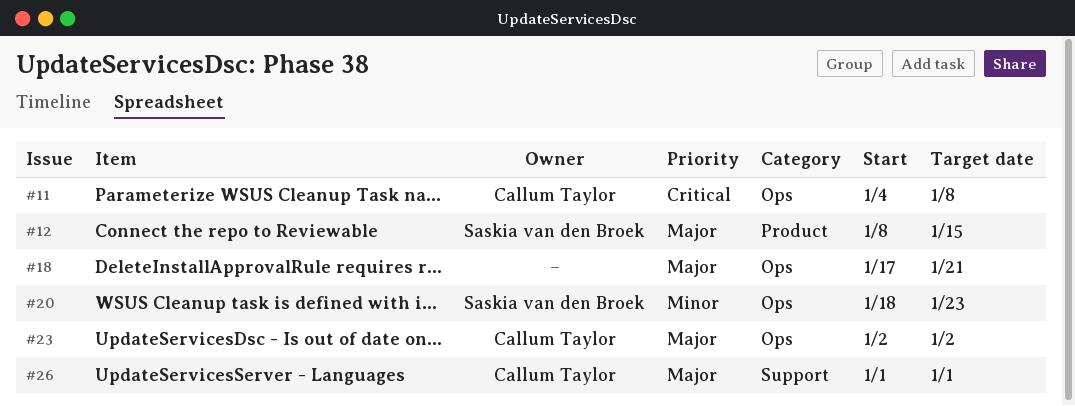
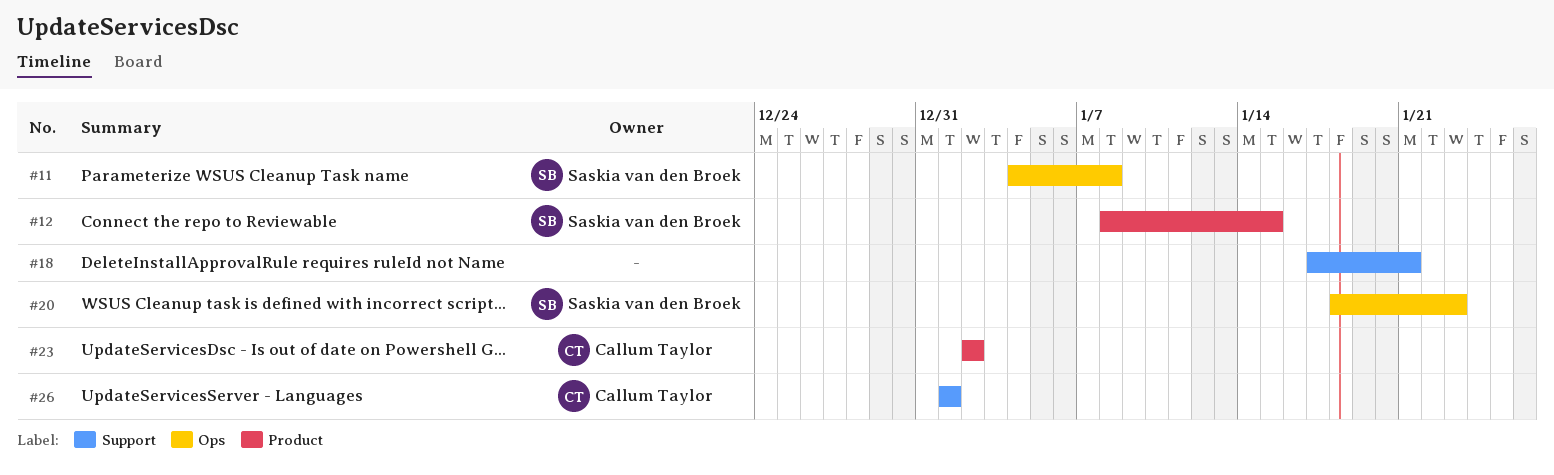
#11, owner: Callum Taylor -> Saskia van den Broek
#18, label: Ops -> Support
#23, label: Ops -> Product

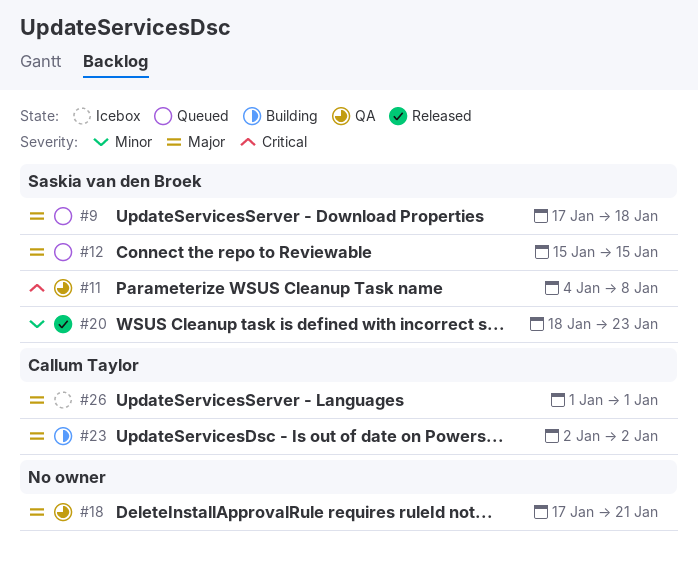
#9: none -> present
#12, start: Jan 8 -> Jan 15

